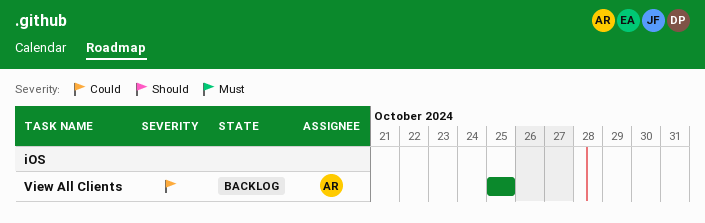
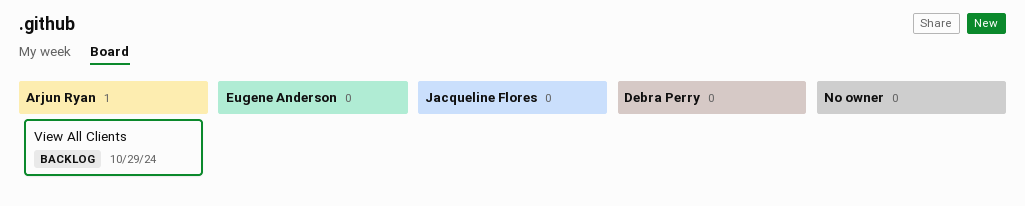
View All Clients, due: Oct 25 -> Oct 29

